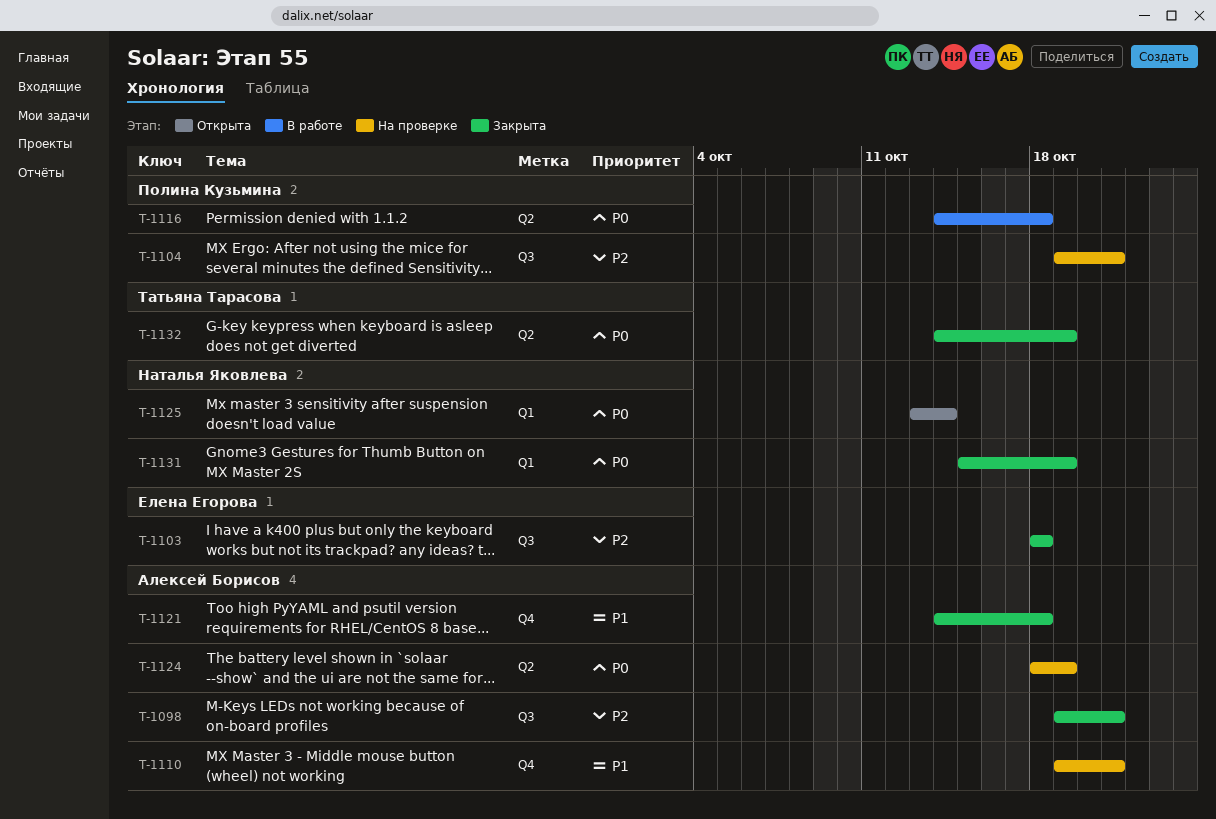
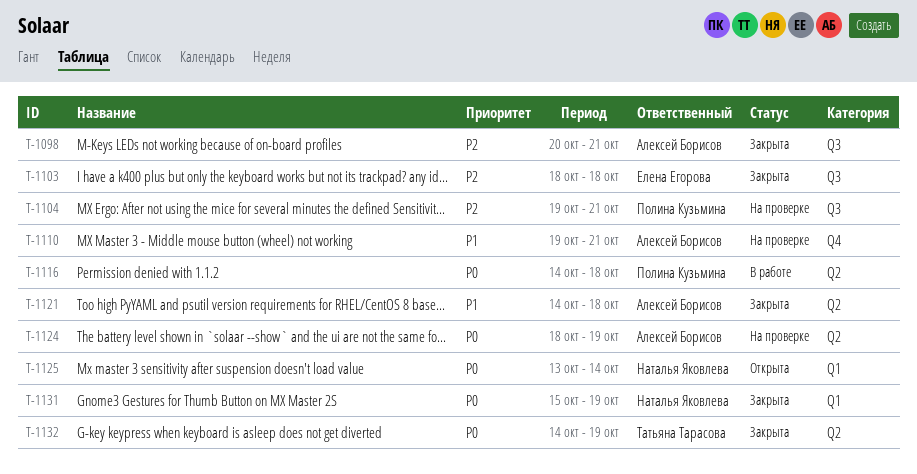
T-1098, start: Oct 19 -> Oct 20
T-1121, label: Q4 -> Q2

